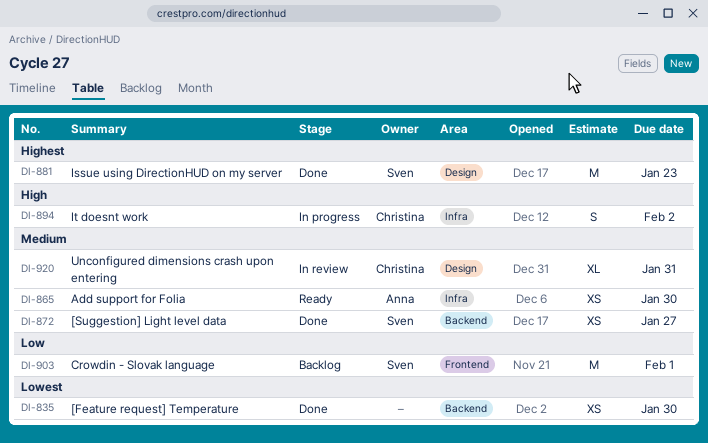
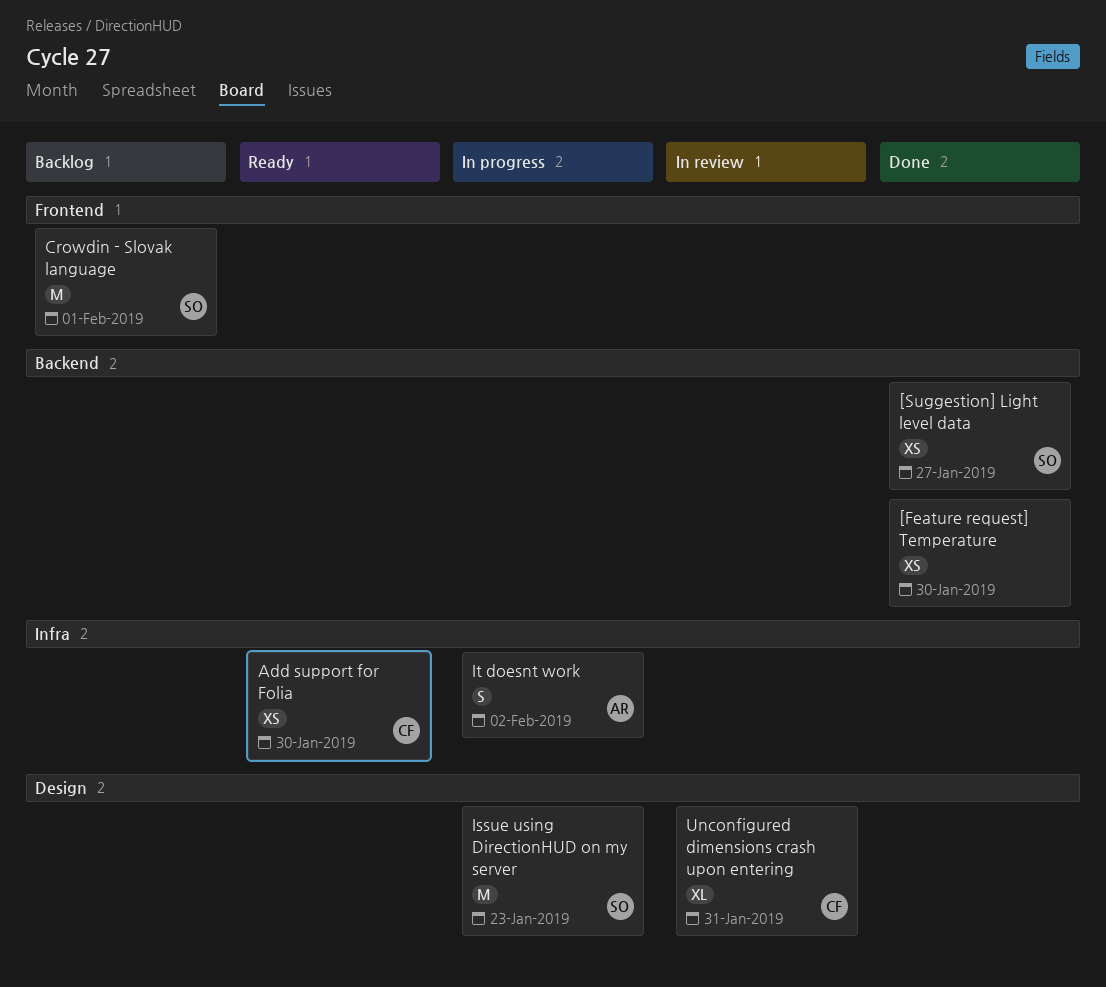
Add support for Folia, owner: Anna -> Christina
Issue using DirectionHUD on my server, status: Done -> In progress
It doesnt work, owner: Christina -> Anna

